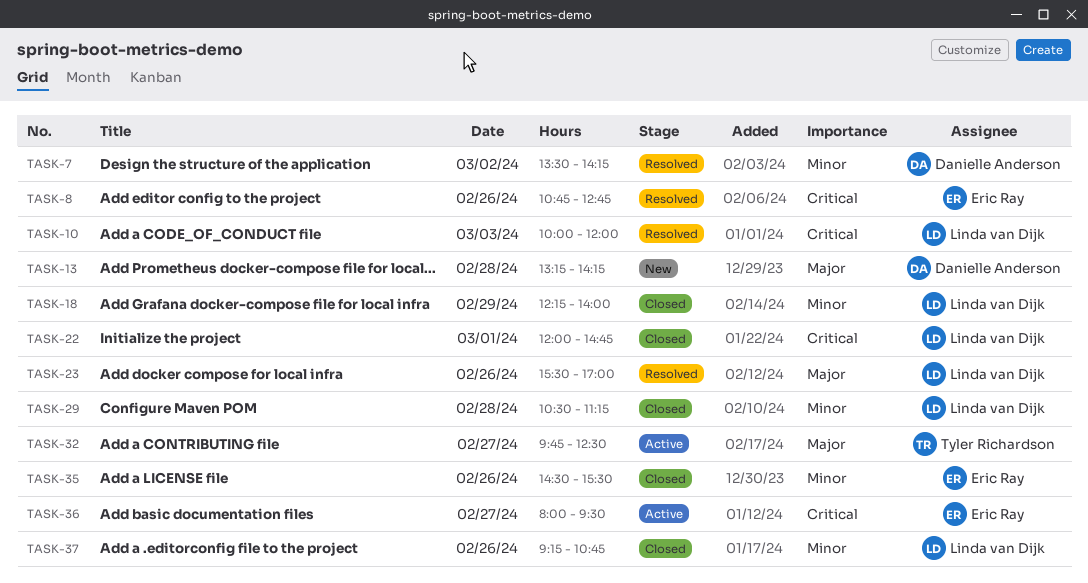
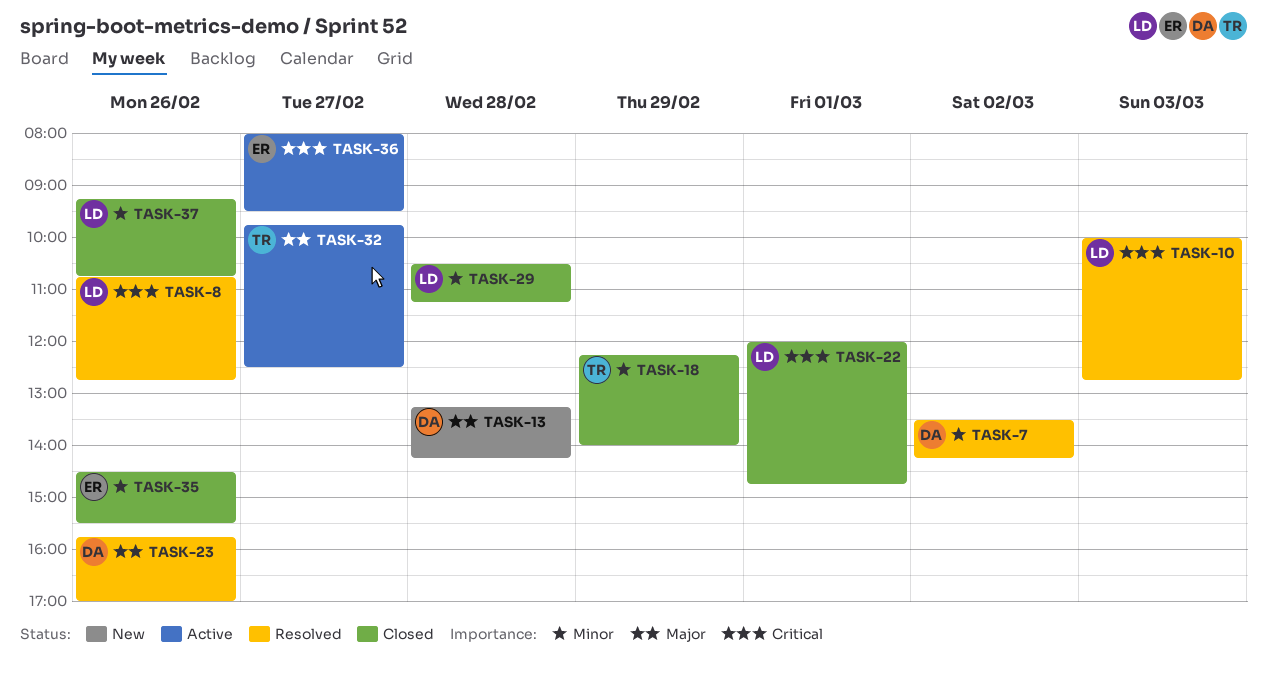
TASK-8, owner: Eric Ray -> Linda van Dijk
TASK-10, ends: 12:00 -> 12:45
TASK-18, owner: Linda van Dijk -> Tyler Richardson
TASK-23, owner: Linda van Dijk -> Danielle Anderson
TASK-23, begins: 15:30 -> 15:45

